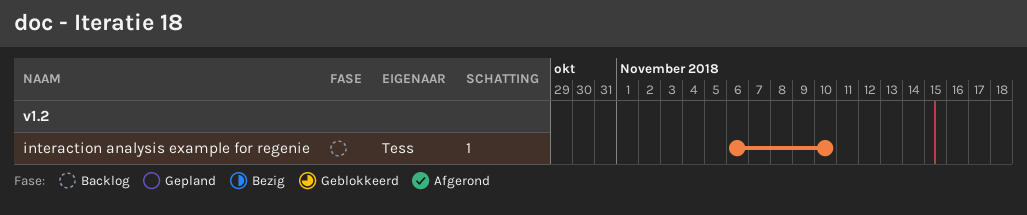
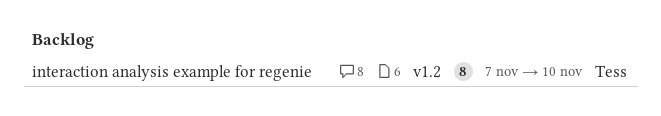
interaction analysis example for regenie, estimate: 1 -> 8
interaction analysis example for regenie, start: Nov 6 -> Nov 7

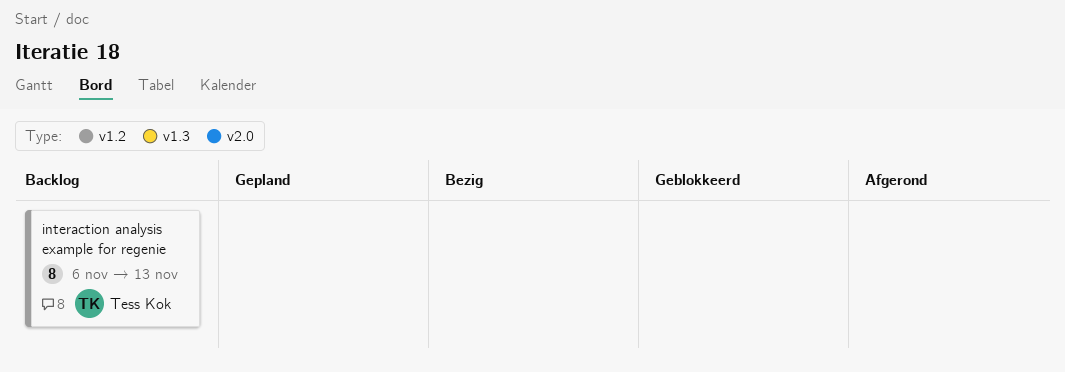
interaction analysis example for regenie, start: Nov 7 -> Nov 6
interaction analysis example for regenie, due: Nov 10 -> Nov 13

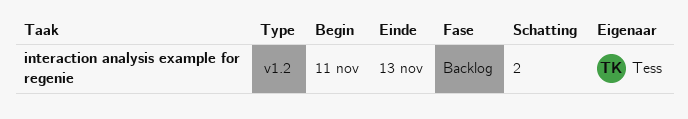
interaction analysis example for regenie, estimate: 8 -> 2
interaction analysis example for regenie, start: Nov 6 -> Nov 11

